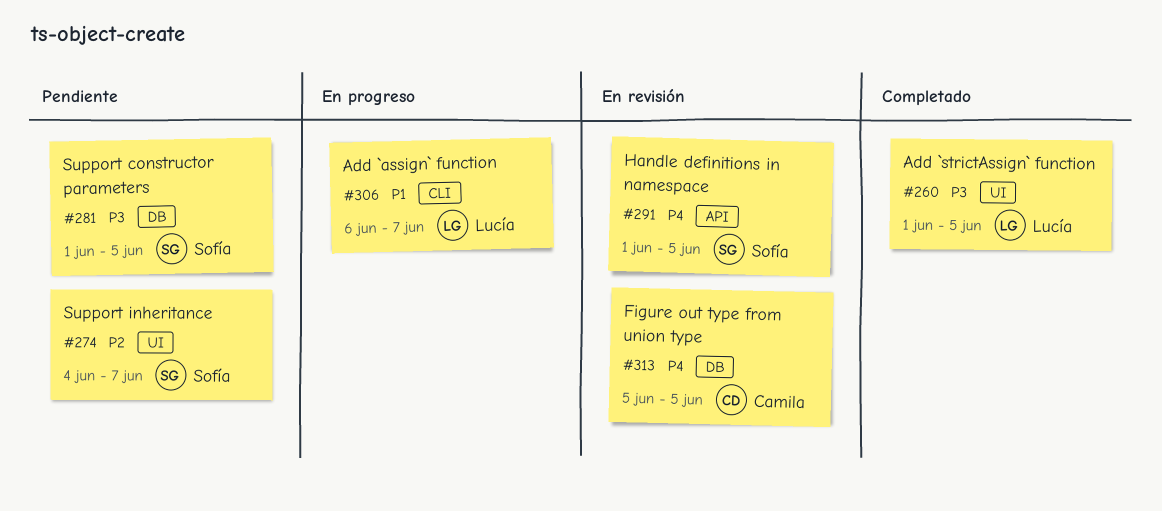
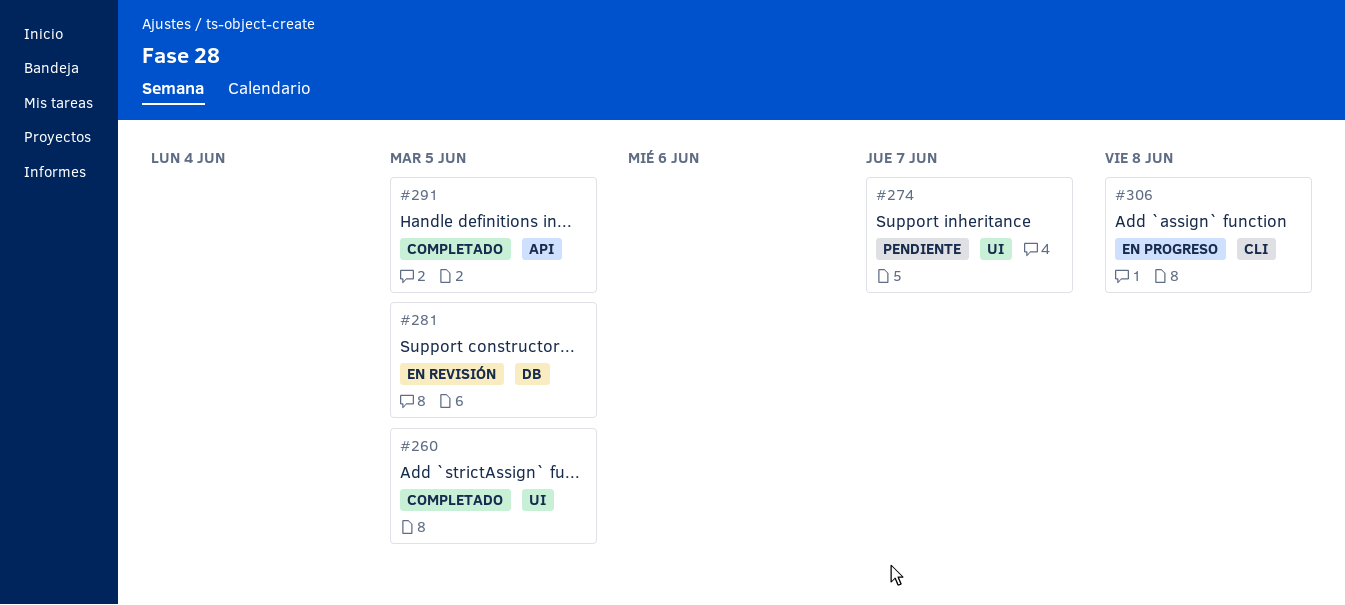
#281, status: Pendiente -> En revisión
#291, status: En revisión -> Completado
#306, due: Jun 7 -> Jun 8
#313: present -> none

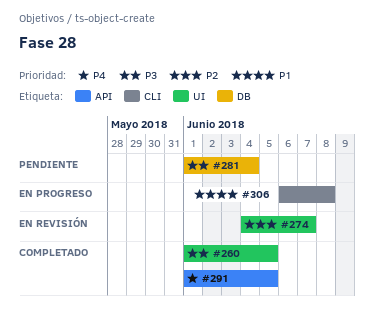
#274, status: Pendiente -> En revisión
#281, status: En revisión -> Pendiente
#281, due: Jun 5 -> Jun 4

